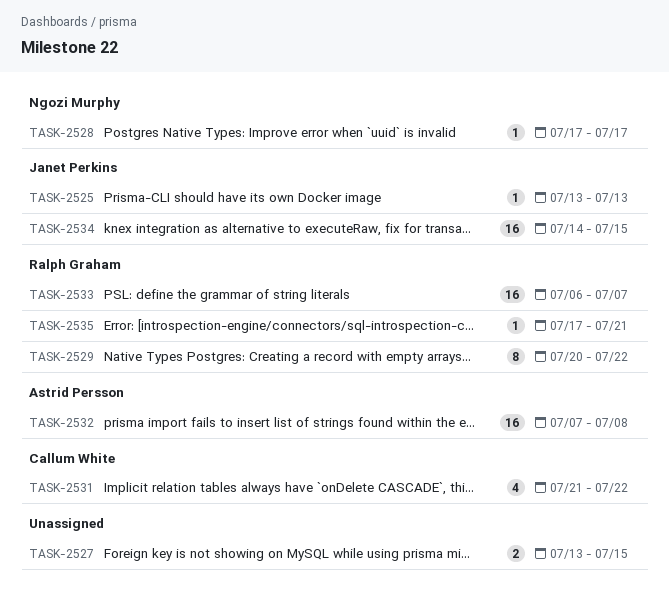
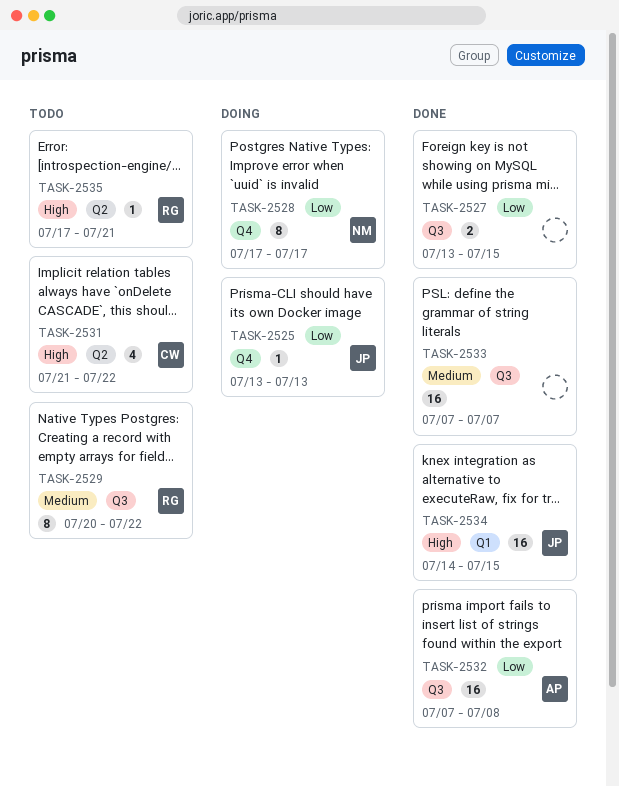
TASK-2528, estimate: 1 -> 8
TASK-2533, owner: Ralph Graham -> none
TASK-2533, start: Jul 6 -> Jul 7

